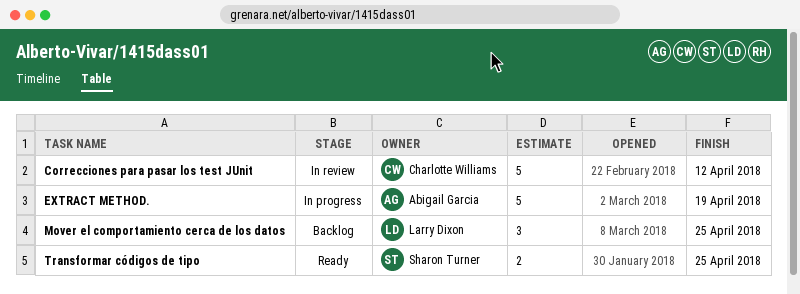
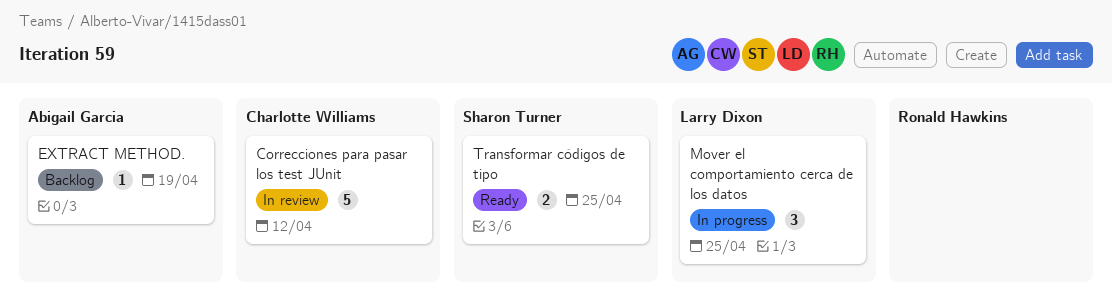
EXTRACT METHOD., status: In progress -> Backlog
EXTRACT METHOD., estimate: 5 -> 1
Mover el comportamiento cerca de los datos, status: Backlog -> In progress

